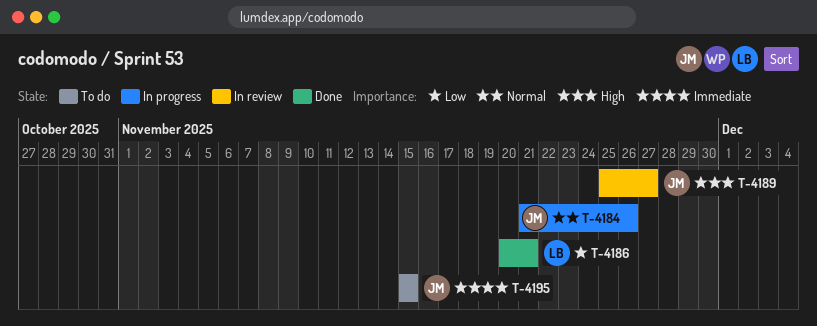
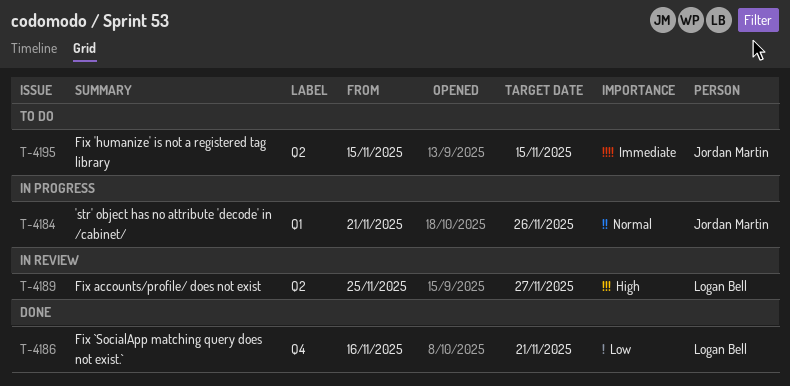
T-4186, start: Nov 20 -> Nov 16
T-4189, owner: Jordan Martin -> Logan Bell

